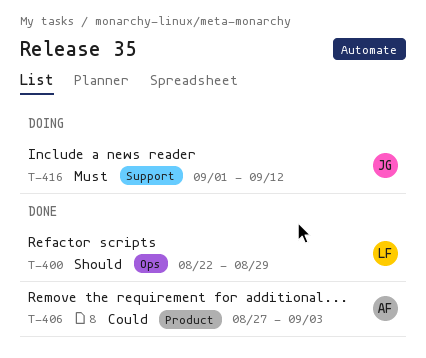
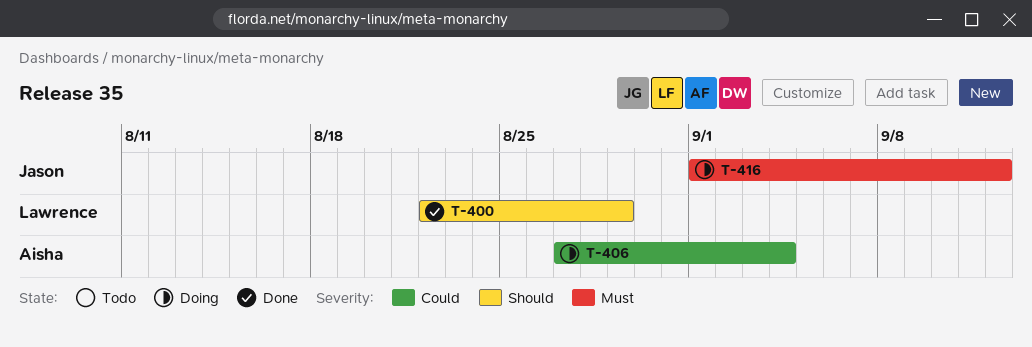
T-406, status: Done -> Doing
T-406, due: Sep 3 -> Sep 4

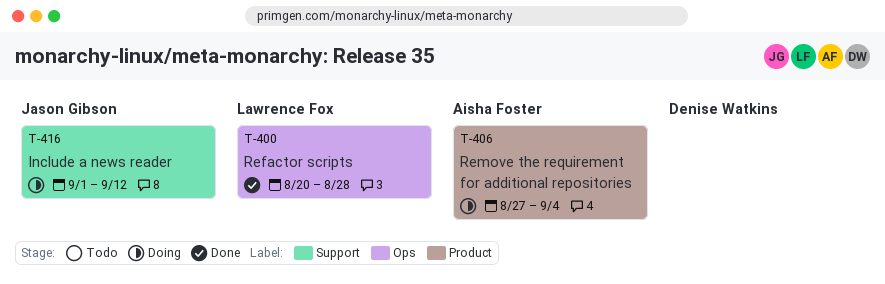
T-400, start: Aug 22 -> Aug 20
T-400, due: Aug 29 -> Aug 28

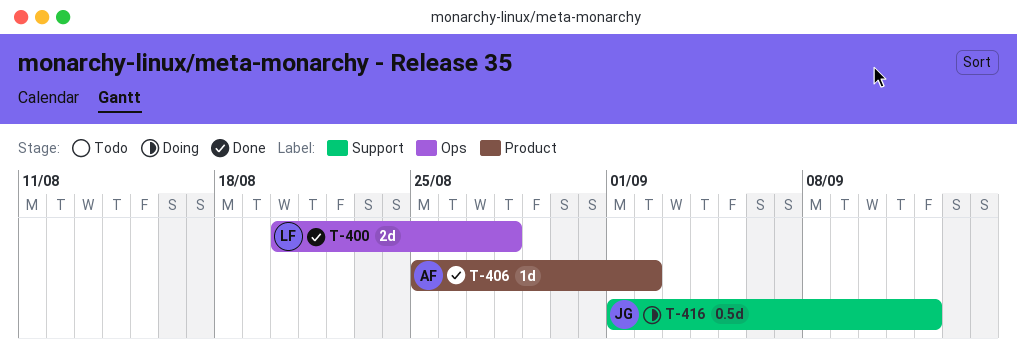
T-406, status: Doing -> Done
T-406, start: Aug 27 -> Aug 25
T-406, due: Sep 4 -> Sep 2

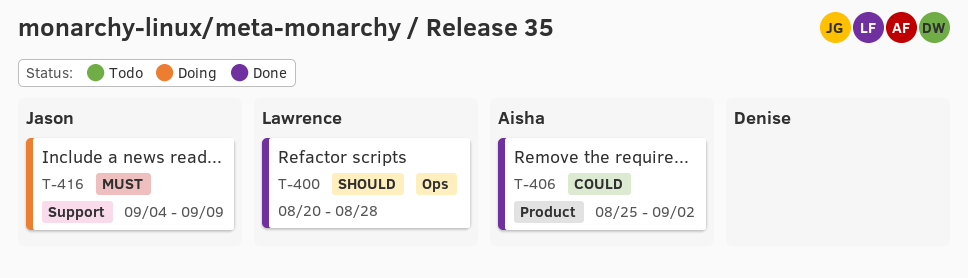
T-416, start: Sep 1 -> Sep 4
T-416, due: Sep 12 -> Sep 9

